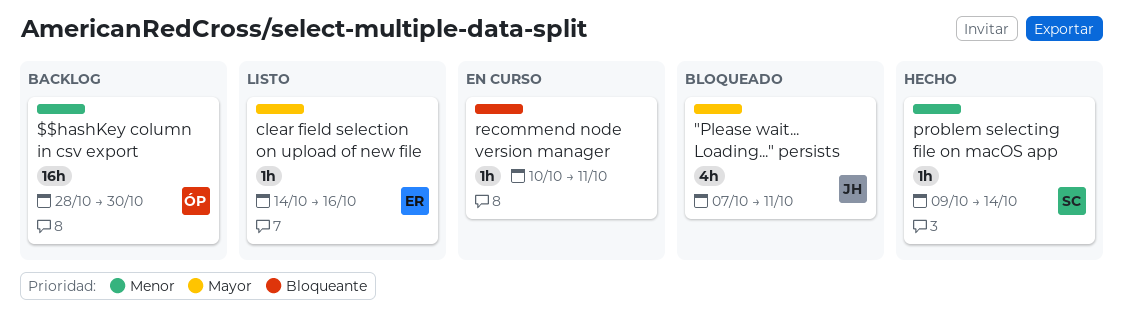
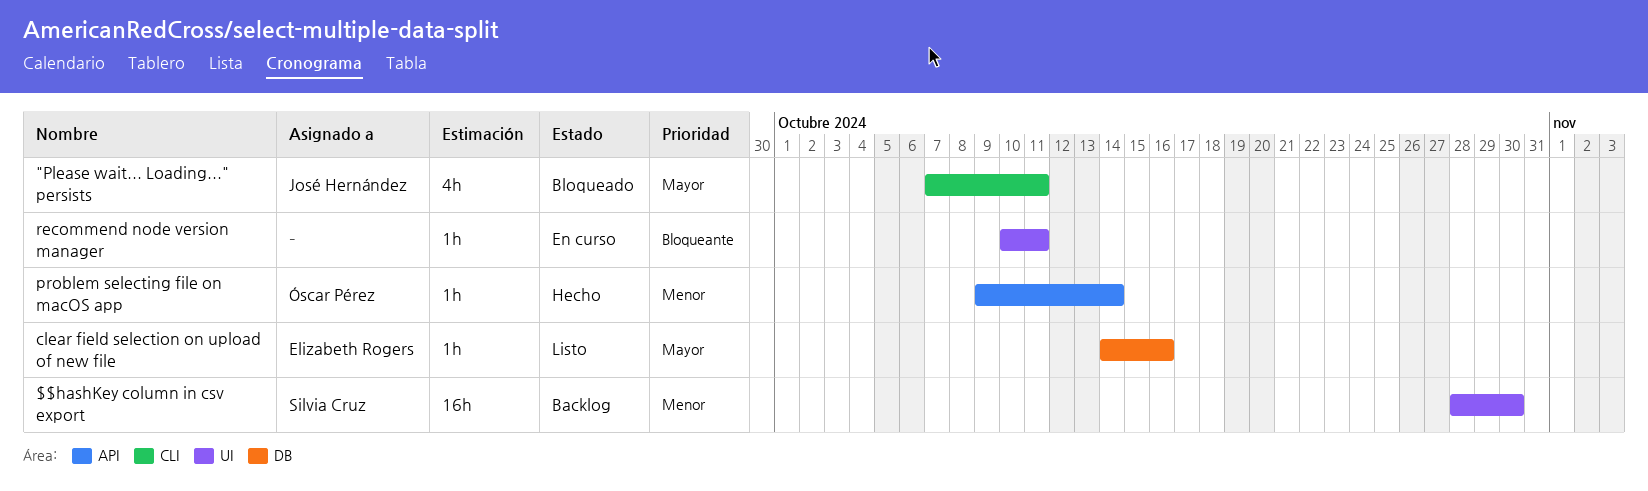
$$hashKey column in csv export, owner: Óscar Pérez -> Silvia Cruz
problem selecting file on macOS app, owner: Silvia Cruz -> Óscar Pérez

